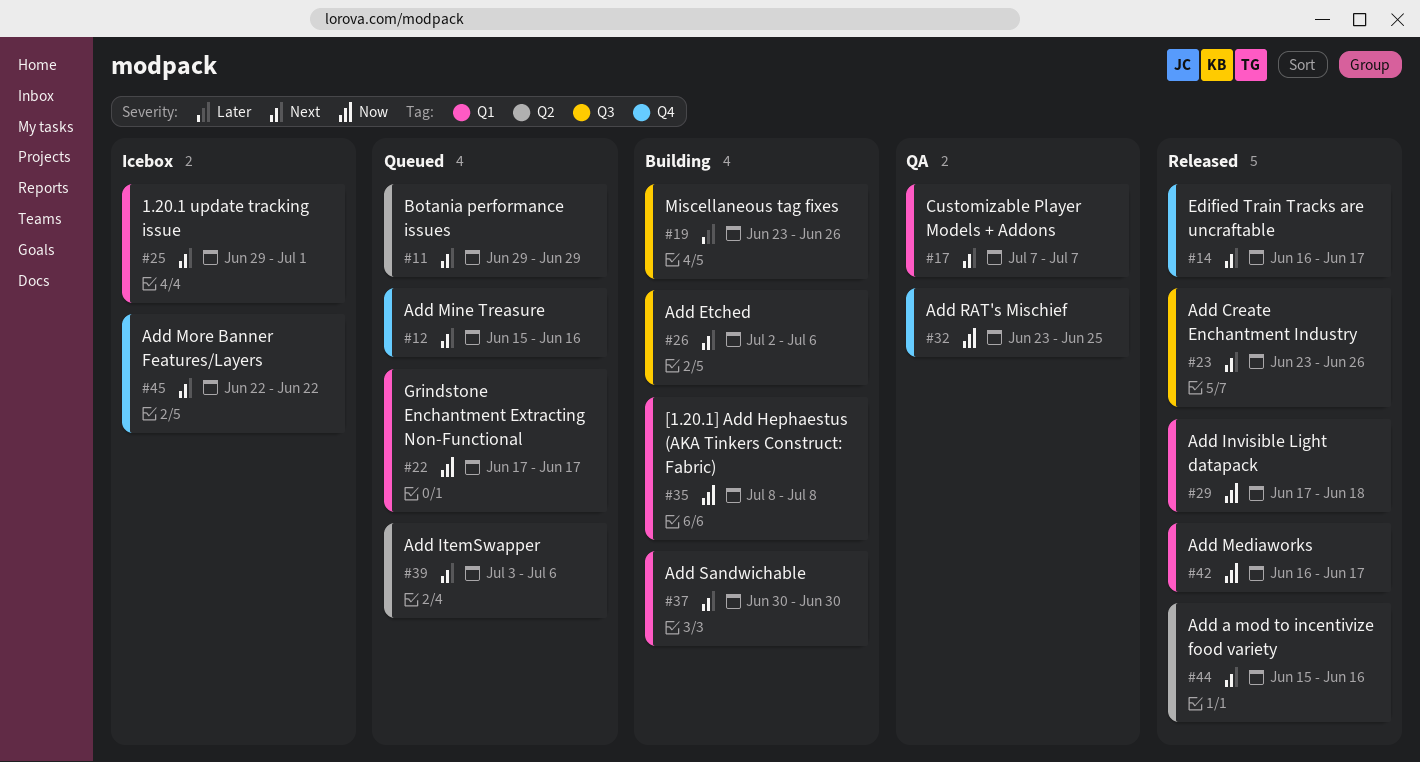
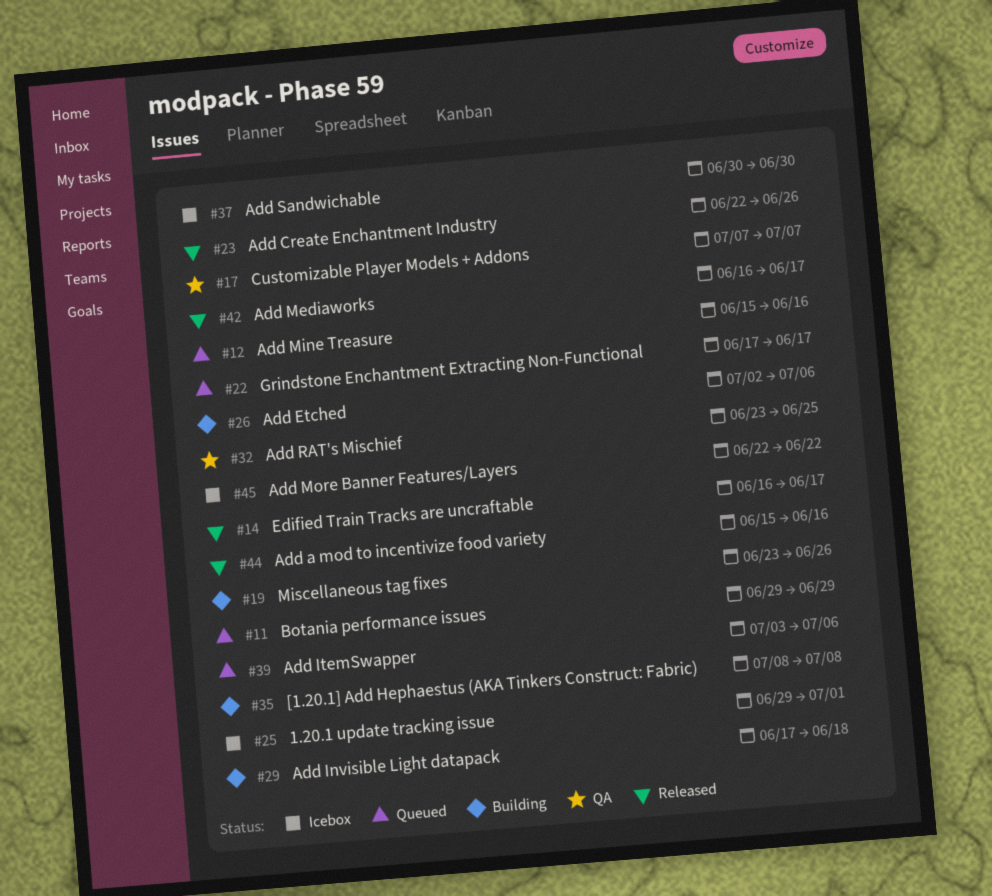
#23, start: Jun 23 -> Jun 22
#29, status: Released -> Building
#37, status: Building -> Icebox

